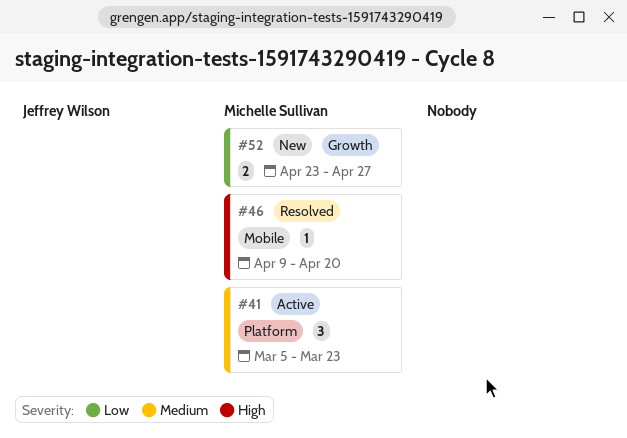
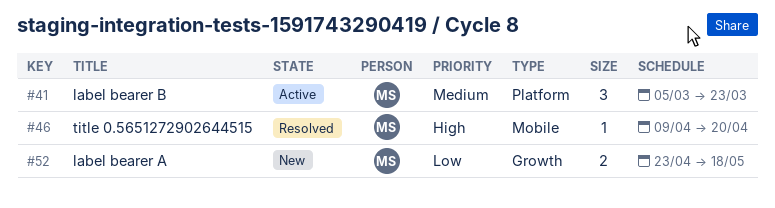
#52, due: Apr 27 -> May 18

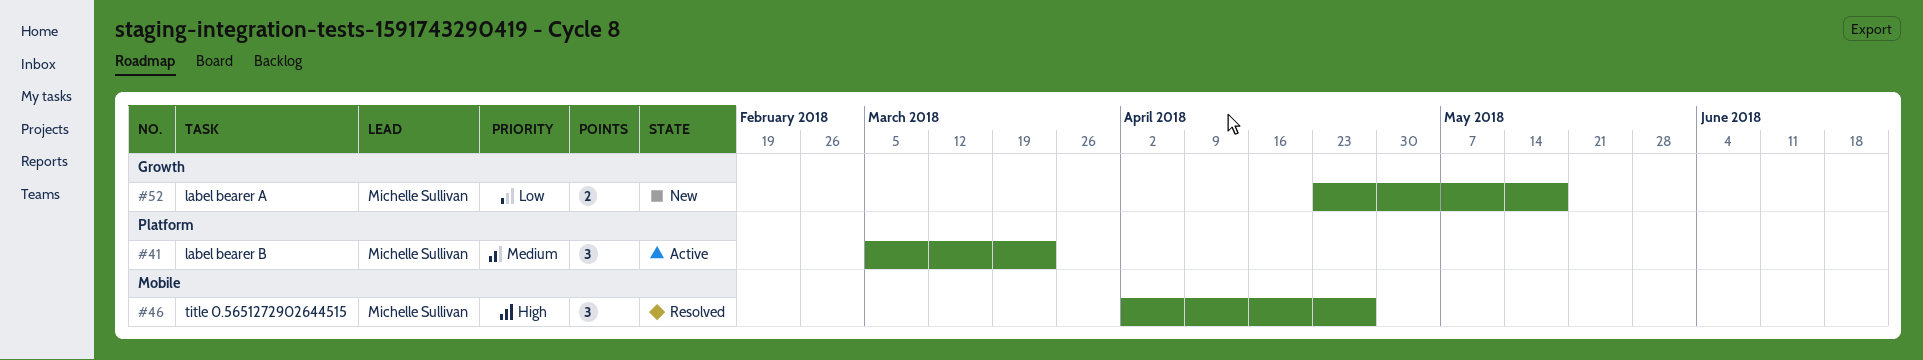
#46, estimate: 1 -> 3
#46, start: Apr 9 -> Apr 2
#46, due: Apr 20 -> Apr 27

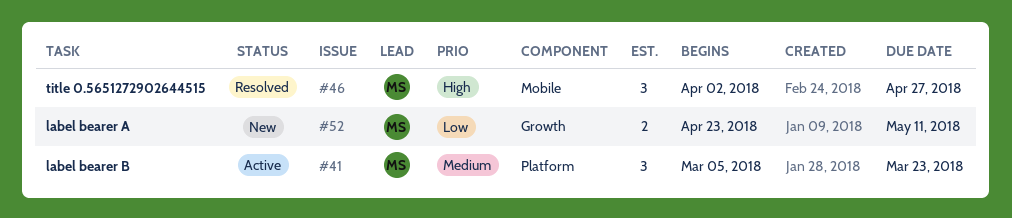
#52, due: May 18 -> May 11

